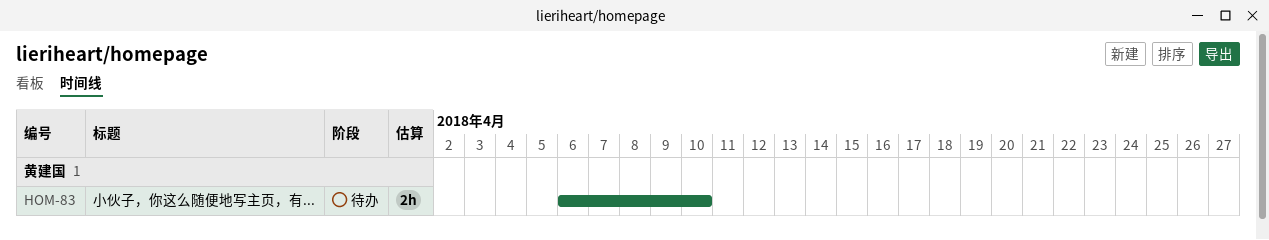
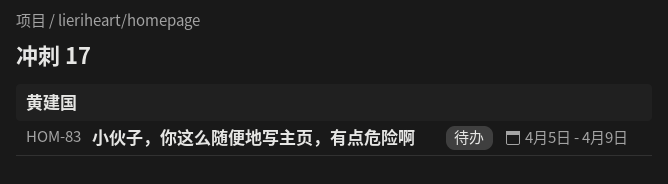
HOM-83, start: Apr 6 -> Apr 5
HOM-83, due: Apr 10 -> Apr 9

